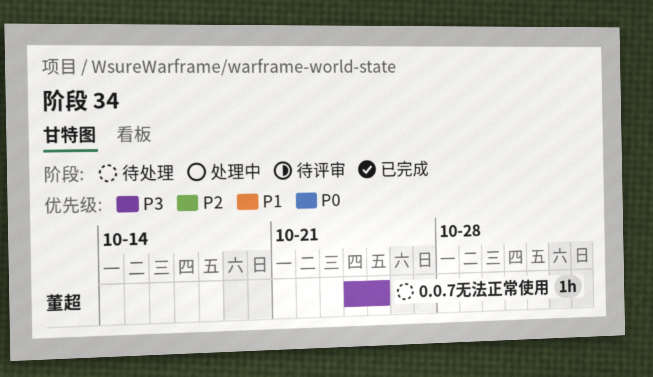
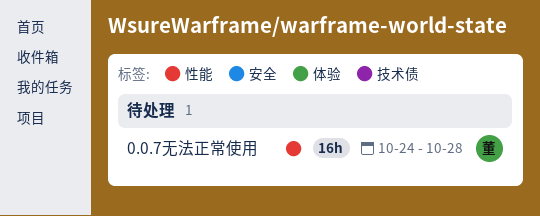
0.0.7无法正常使用, estimate: 1h -> 16h
0.0.7无法正常使用, due: Oct 25 -> Oct 28

